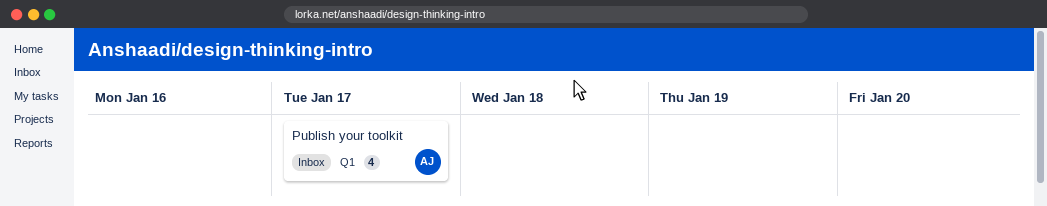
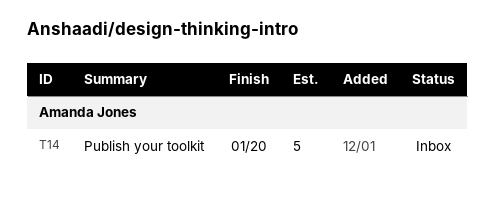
Publish your toolkit, estimate: 4 -> 5
Publish your toolkit, due: Jan 17 -> Jan 20

